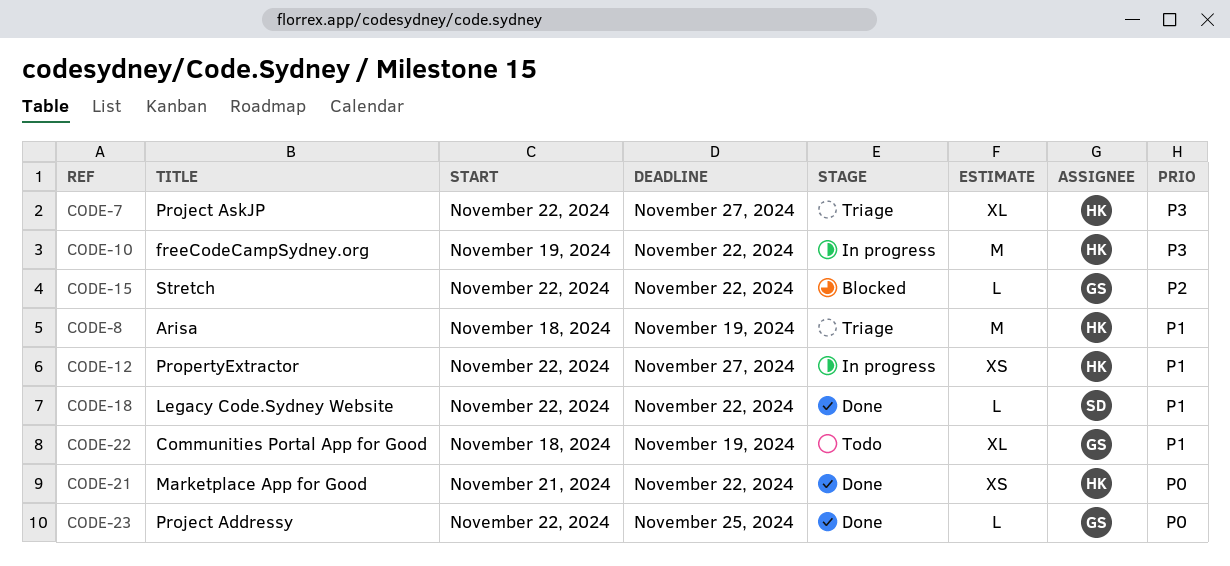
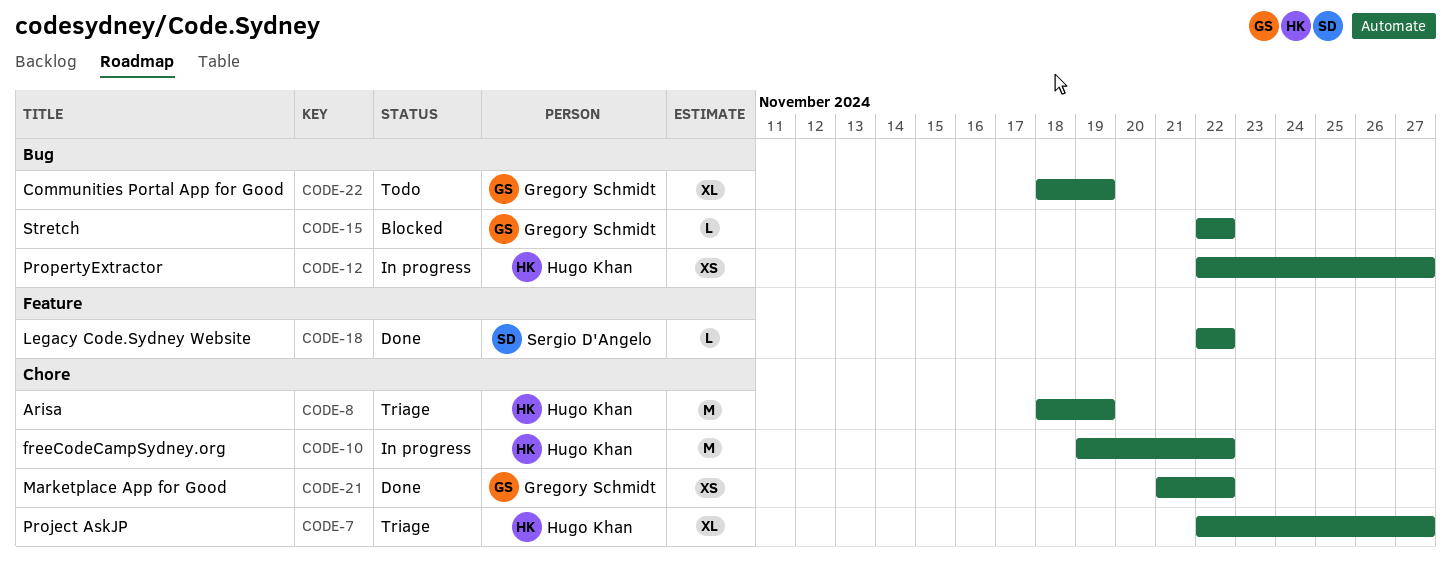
CODE-21, owner: Hugo Khan -> Gregory Schmidt
CODE-23: present -> none

